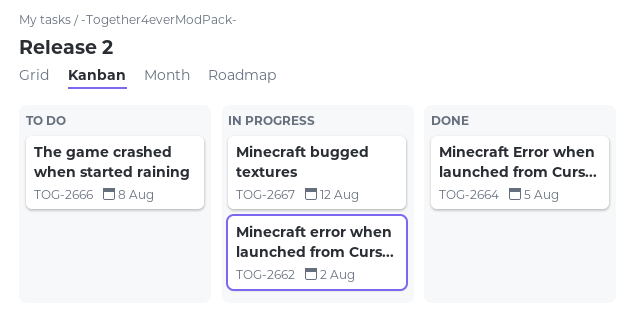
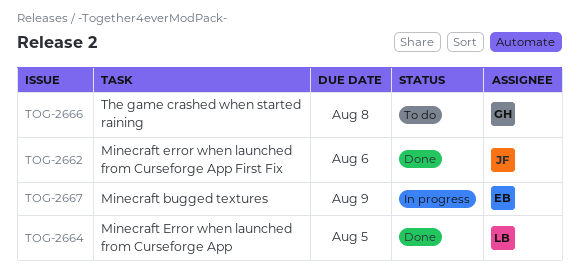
TOG-2662, status: In progress -> Done
TOG-2662, due: Aug 2 -> Aug 6
TOG-2667, due: Aug 12 -> Aug 9

